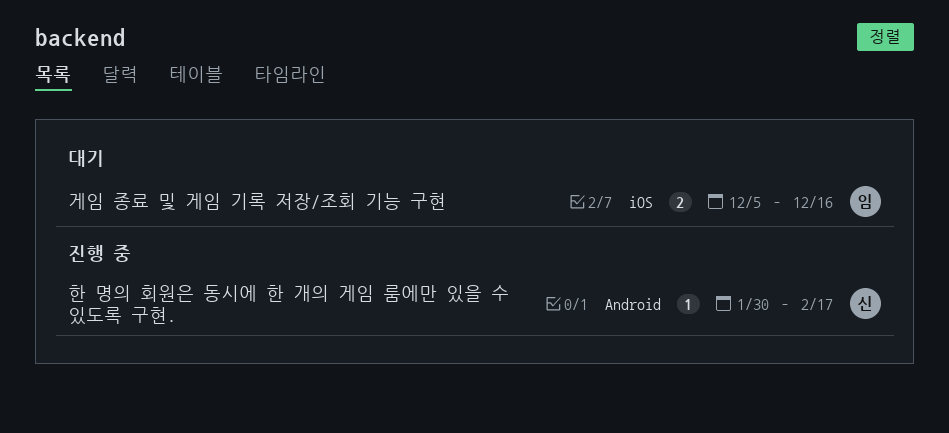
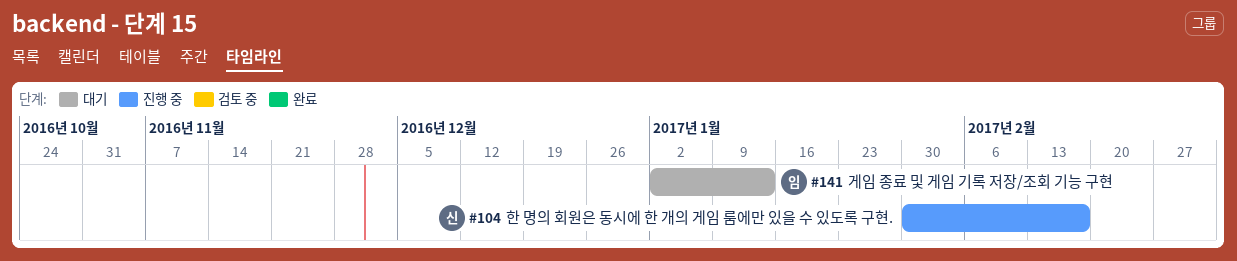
게임 종료 및 게임 기록 저장/조회 기능 구현, start: Dec 5 -> Jan 2
게임 종료 및 게임 기록 저장/조회 기능 구현, due: Dec 16 -> Jan 13

